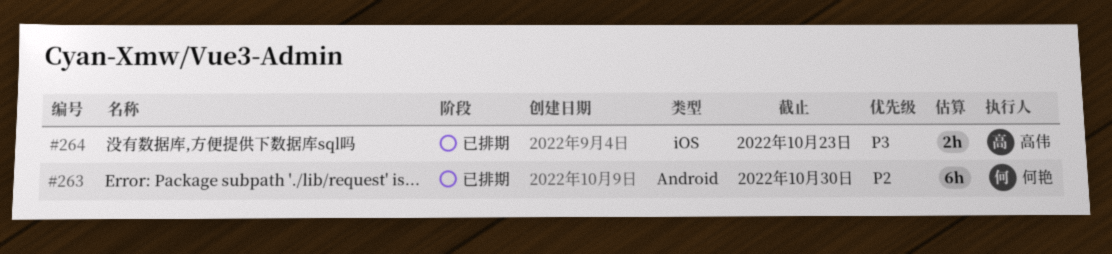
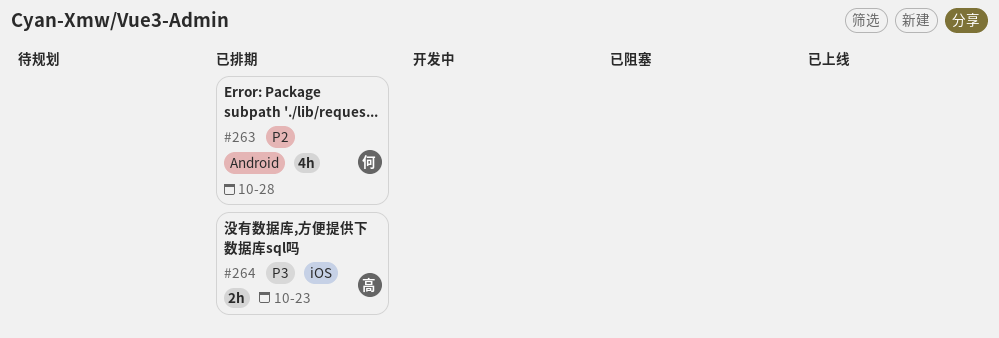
#263, estimate: 6h -> 4h
#263, due: Oct 30 -> Oct 28

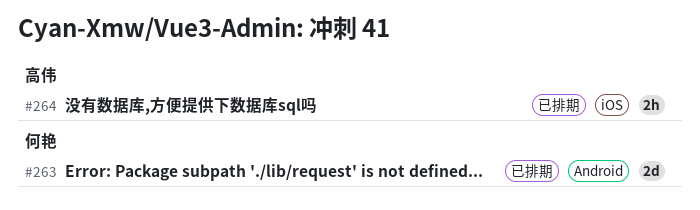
#263, estimate: 4h -> 2d

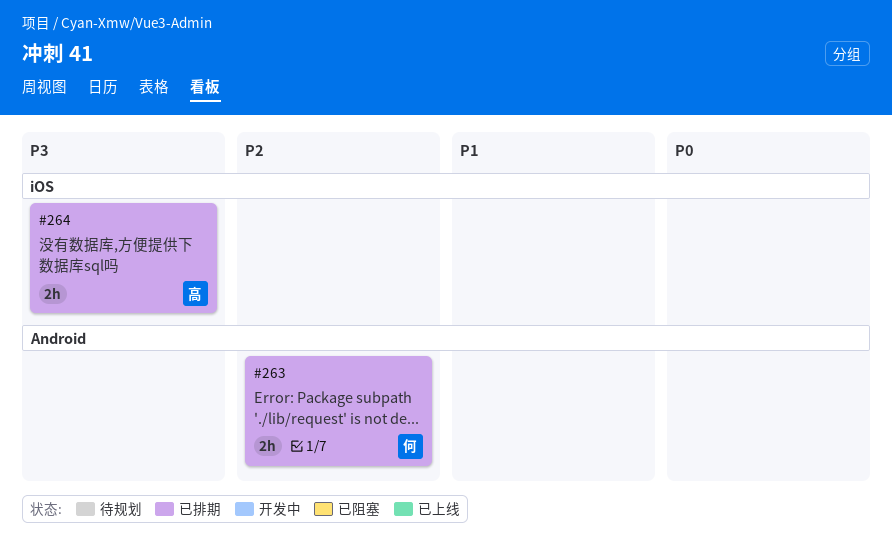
#263, estimate: 2d -> 2h

